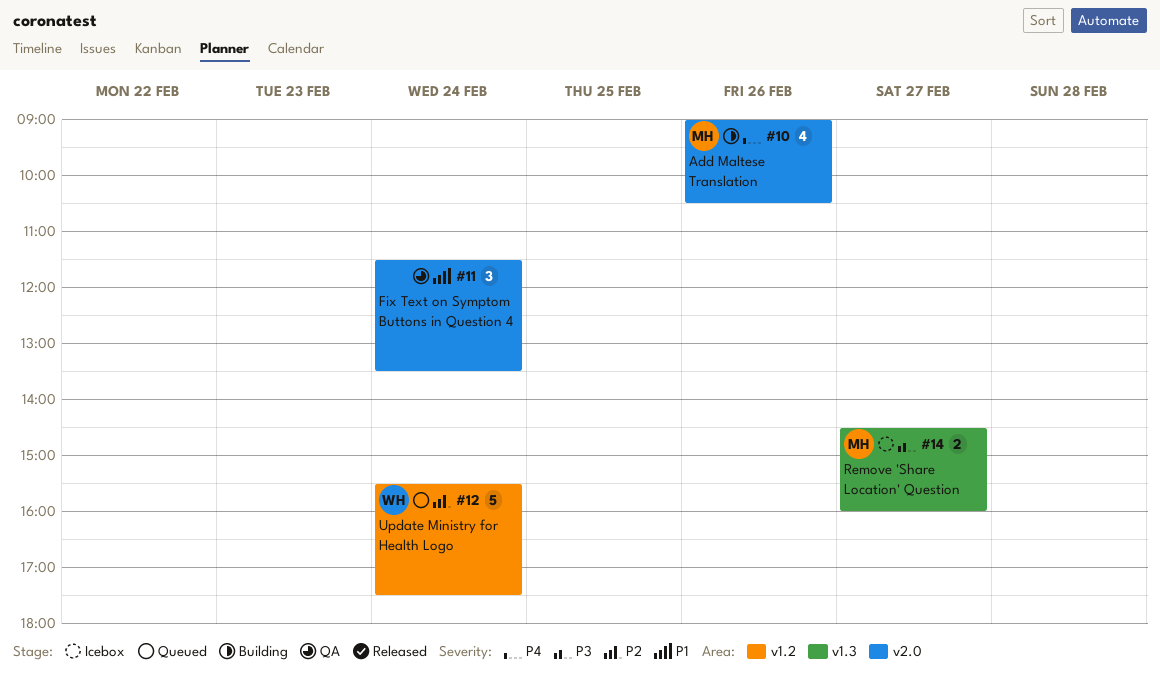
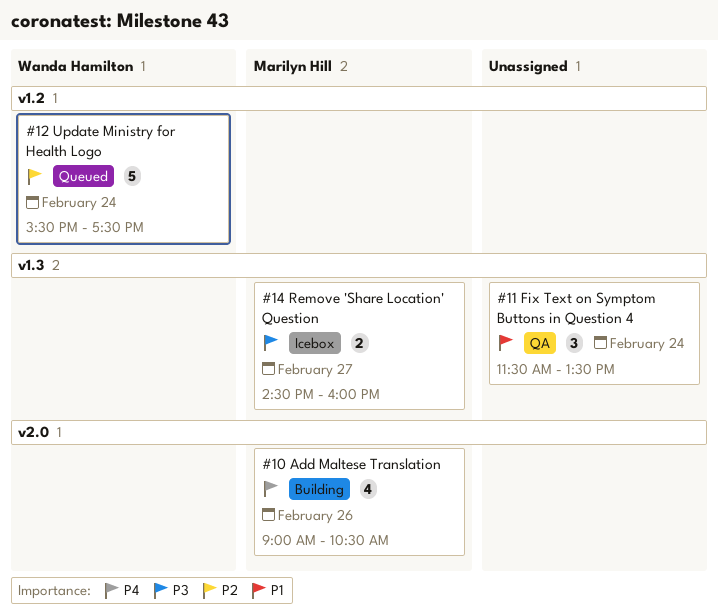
#11, label: v2.0 -> v1.3

